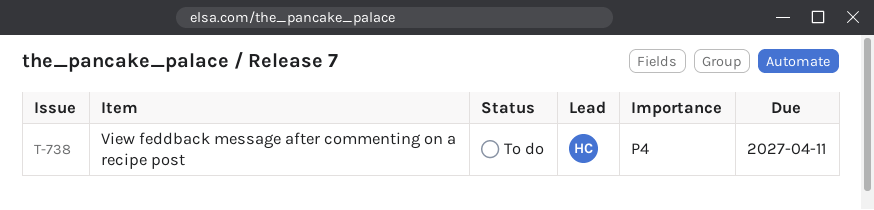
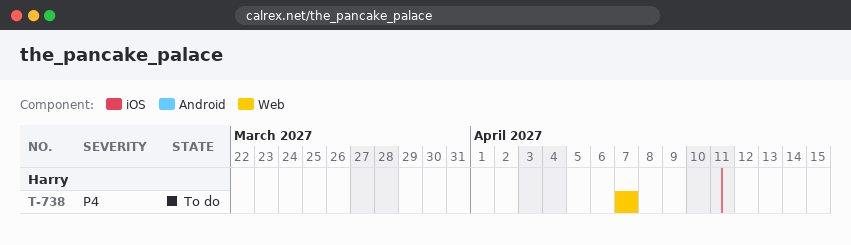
T-738, due: Apr 11 -> Apr 7

